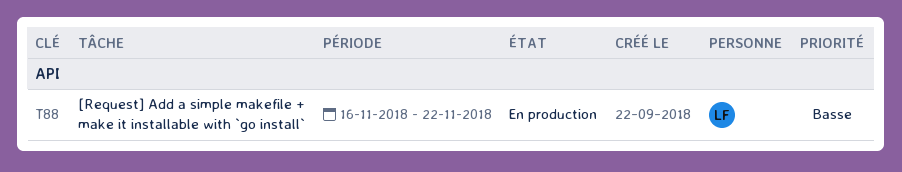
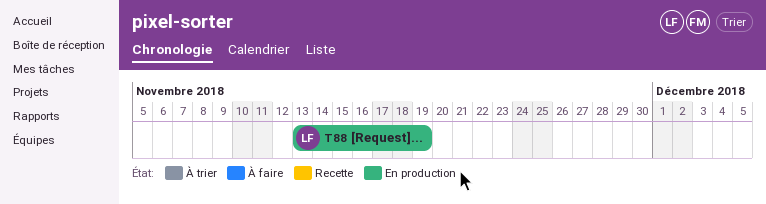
T88, start: Nov 16 -> Nov 13
T88, due: Nov 22 -> Nov 19

